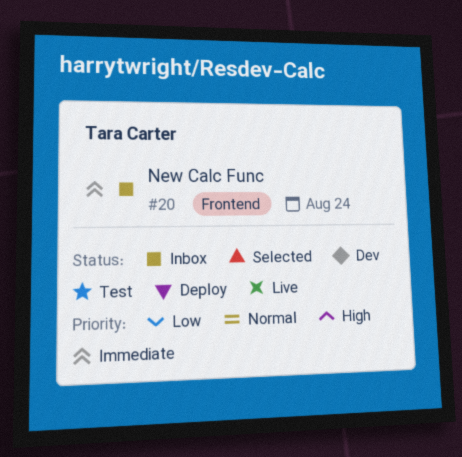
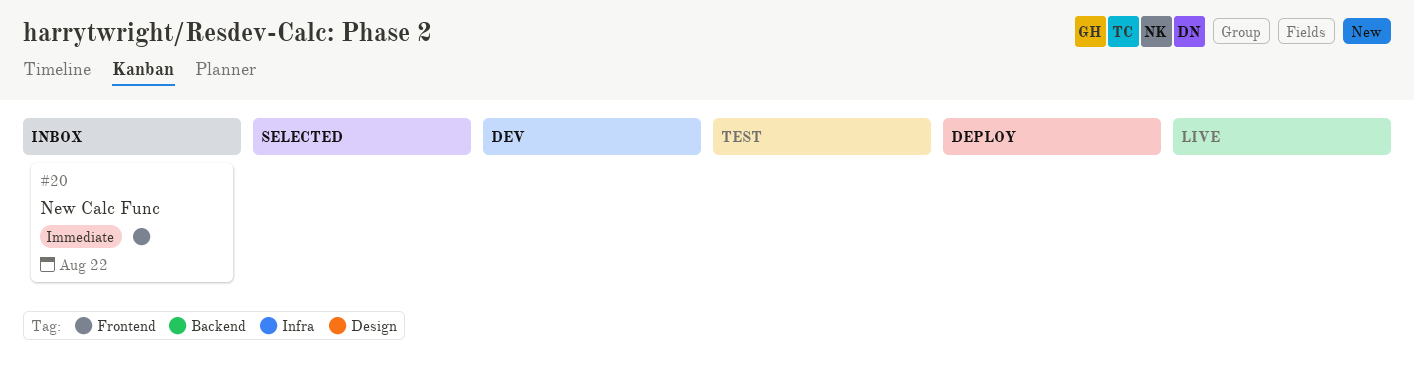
#20, due: Aug 24 -> Aug 22

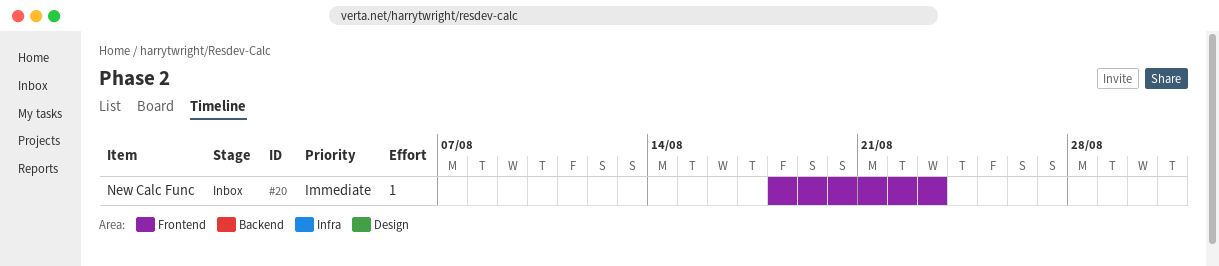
#20, due: Aug 22 -> Aug 23

